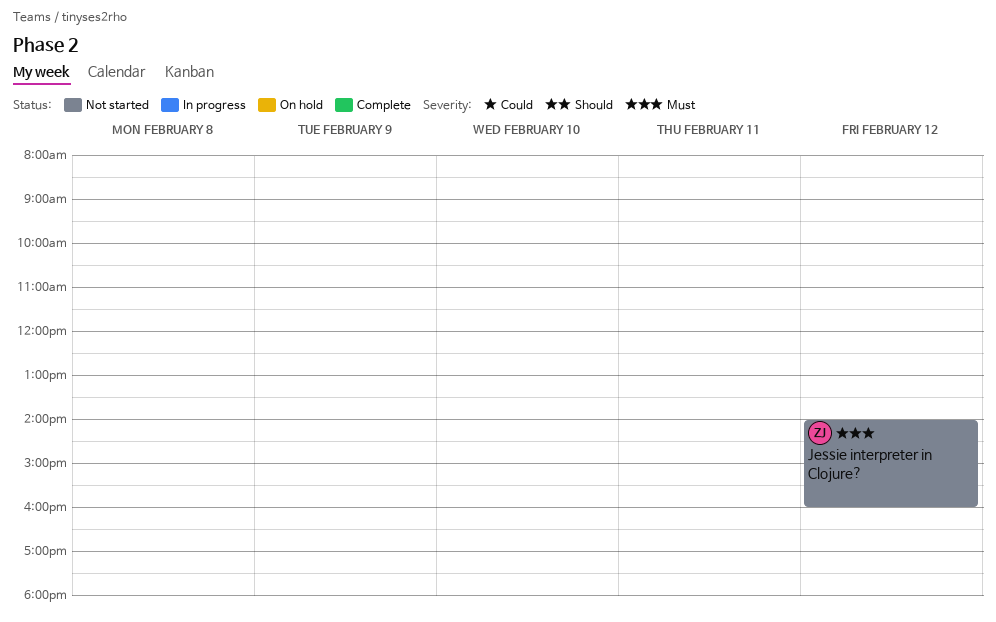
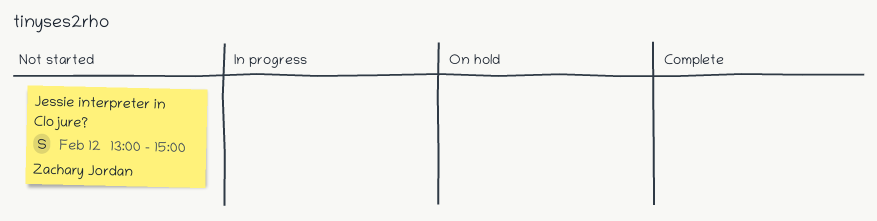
Jessie interpreter in Clojure?, begins: 14:00 -> 13:00
Jessie interpreter in Clojure?, ends: 16:00 -> 15:00

